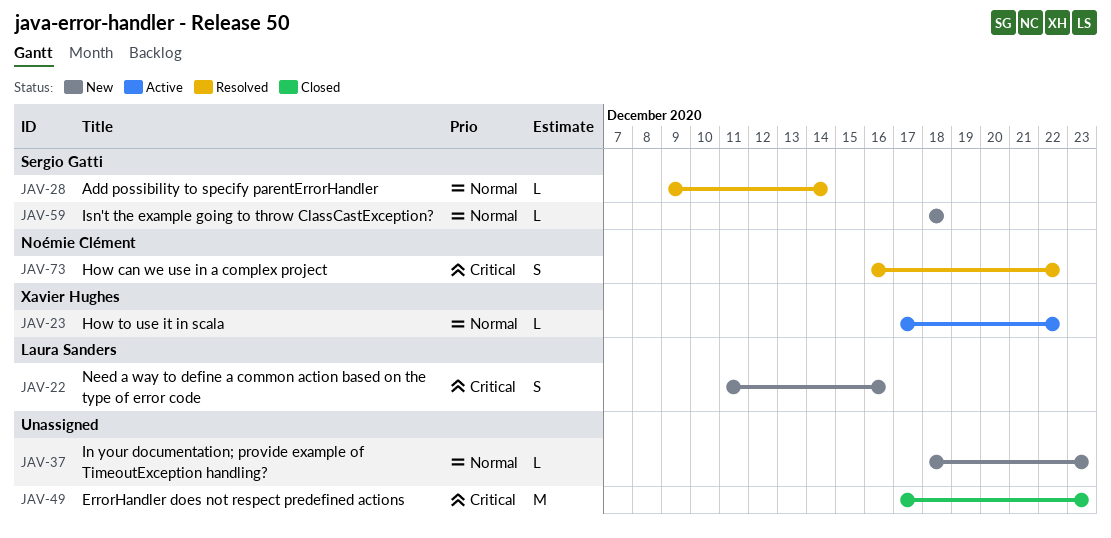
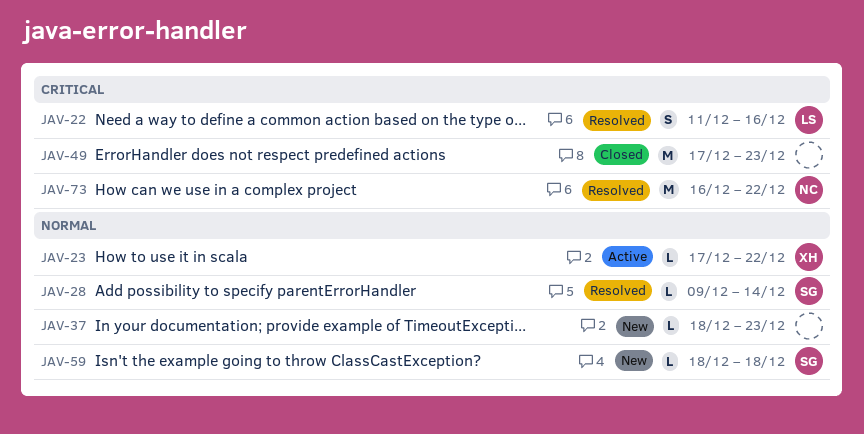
JAV-22, status: New -> Resolved
JAV-73, estimate: S -> M

